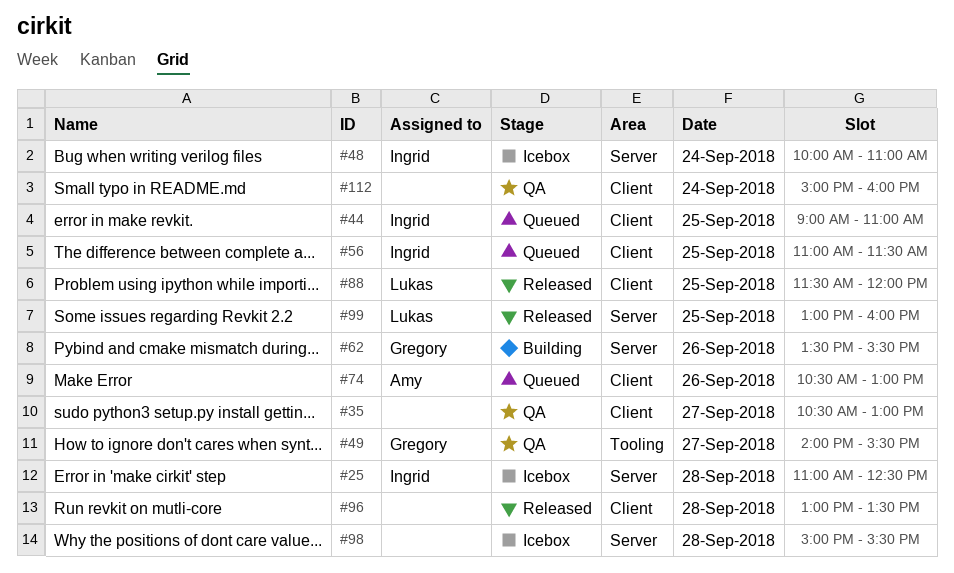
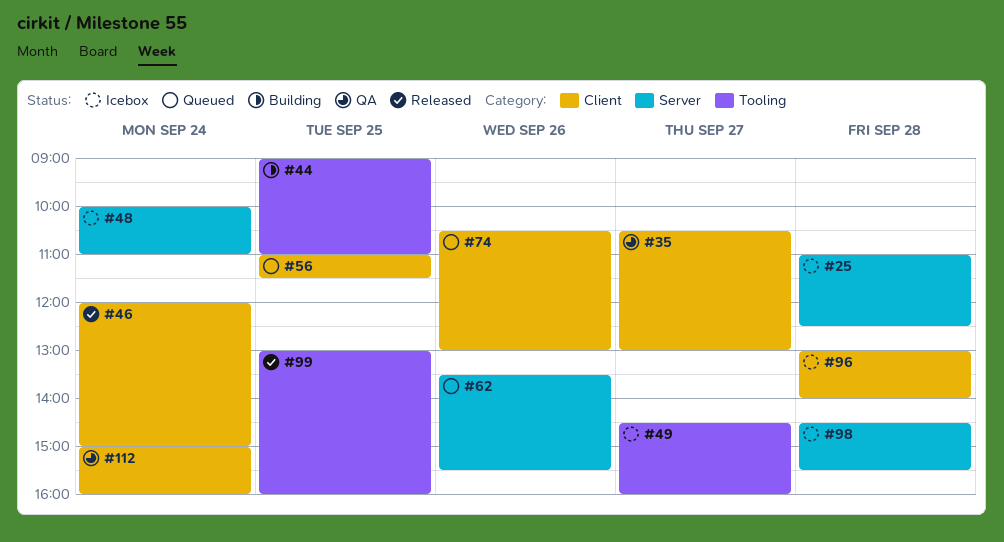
#44, status: Queued -> Building
#44, label: Client -> Tooling
#46: none -> present
#49, status: QA -> Icebox
#49, begins: 14:00 -> 14:30
#49, ends: 15:30 -> 16:00
#62, status: Building -> Queued
#88: present -> none
#96, status: Released -> Icebox
#96, ends: 13:30 -> 14:00
#98, begins: 15:00 -> 14:30
#99, label: Server -> Tooling

